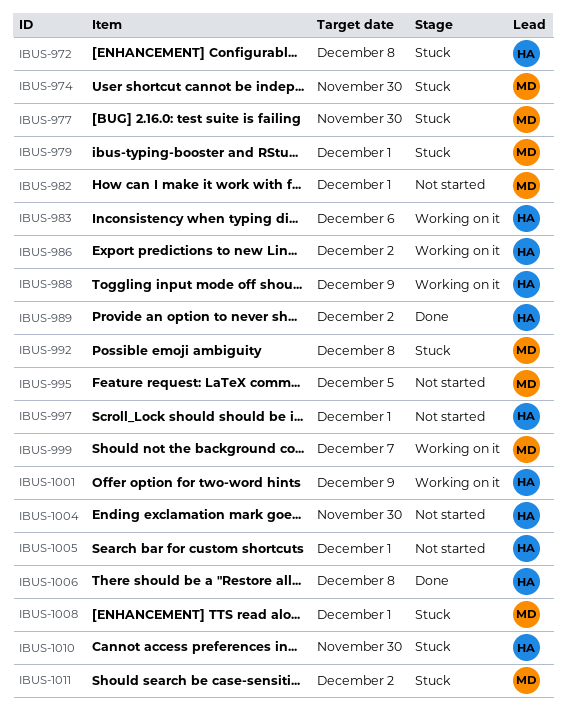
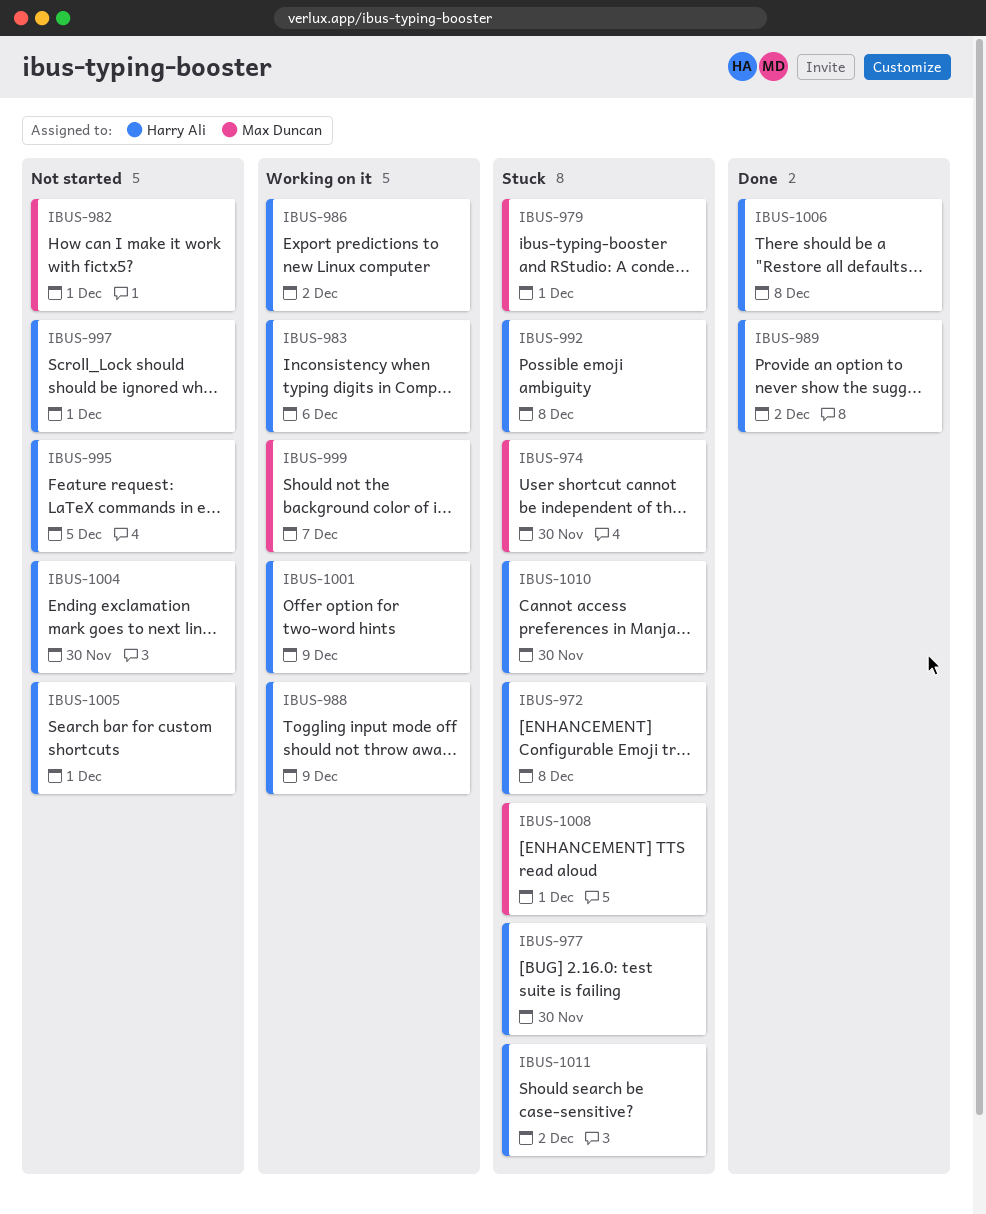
IBUS-977, owner: Max Duncan -> Harry Ali
IBUS-992, owner: Max Duncan -> Harry Ali
IBUS-995, owner: Max Duncan -> Harry Ali
IBUS-1011, owner: Max Duncan -> Harry Ali

